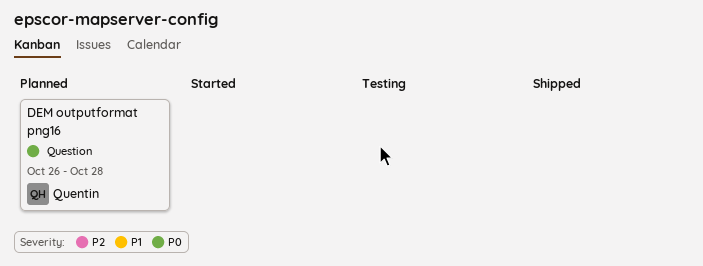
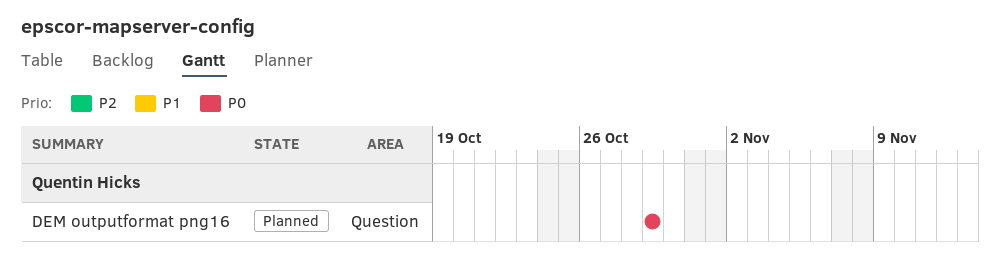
DEM outputformat png16, start: Oct 26 -> Oct 29
DEM outputformat png16, due: Oct 28 -> Oct 29

